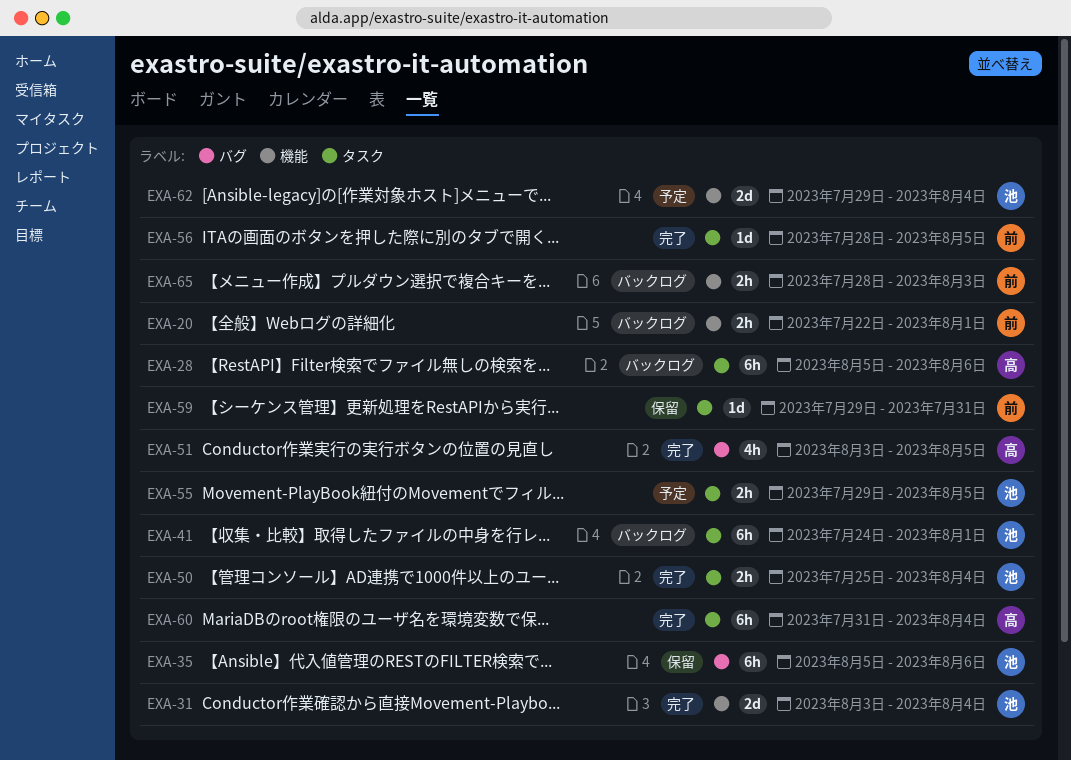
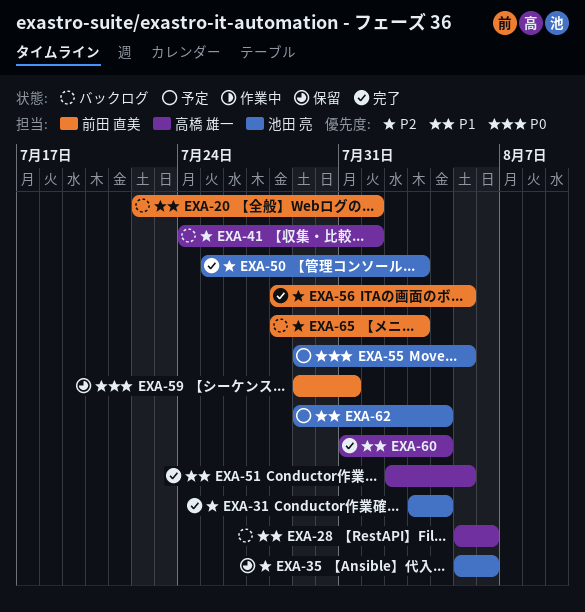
EXA-41, owner: 池田 亮 -> 高橋 雄一
EXA-50, due: Aug 4 -> Aug 3
EXA-51, start: Aug 3 -> Aug 2

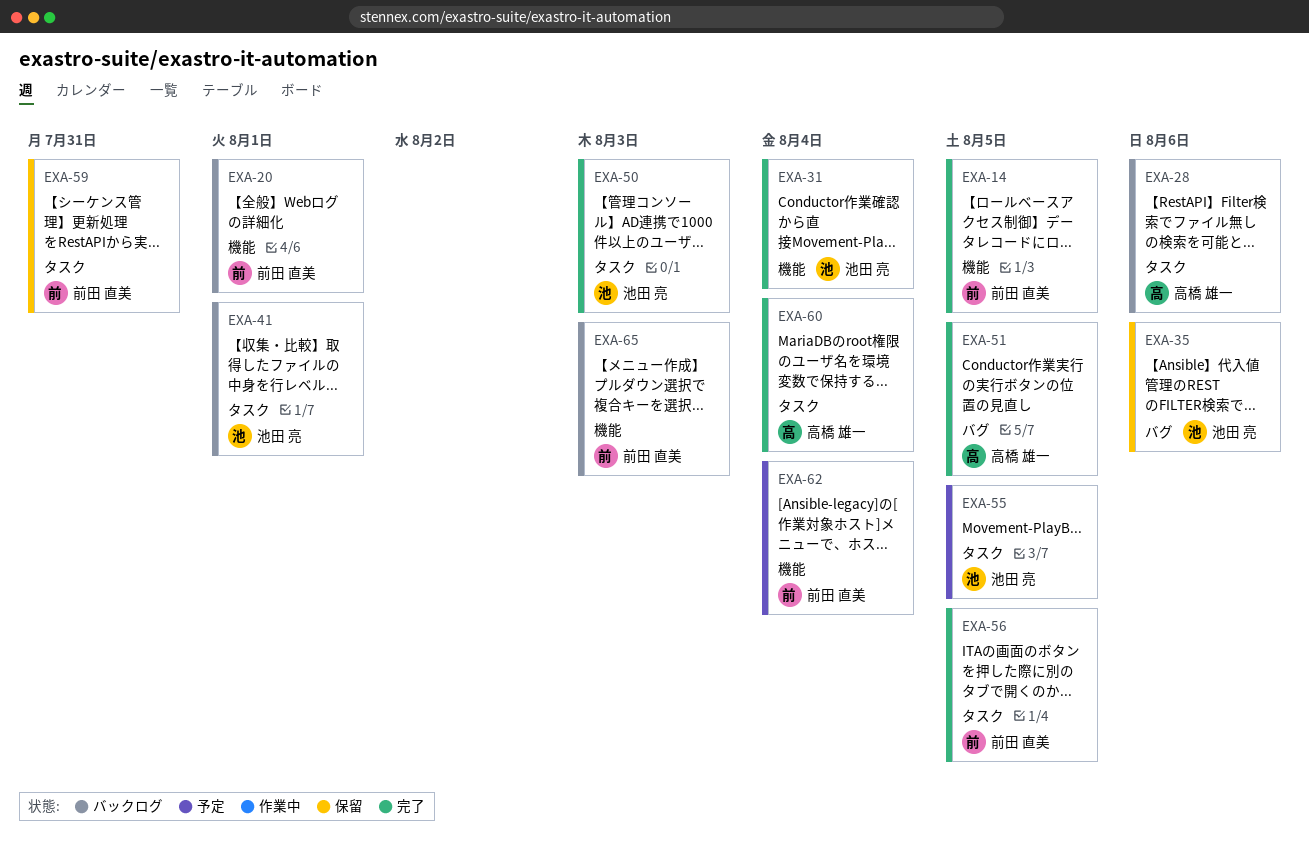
EXA-14: none -> present
EXA-41, owner: 高橋 雄一 -> 池田 亮
EXA-62, owner: 池田 亮 -> 前田 直美

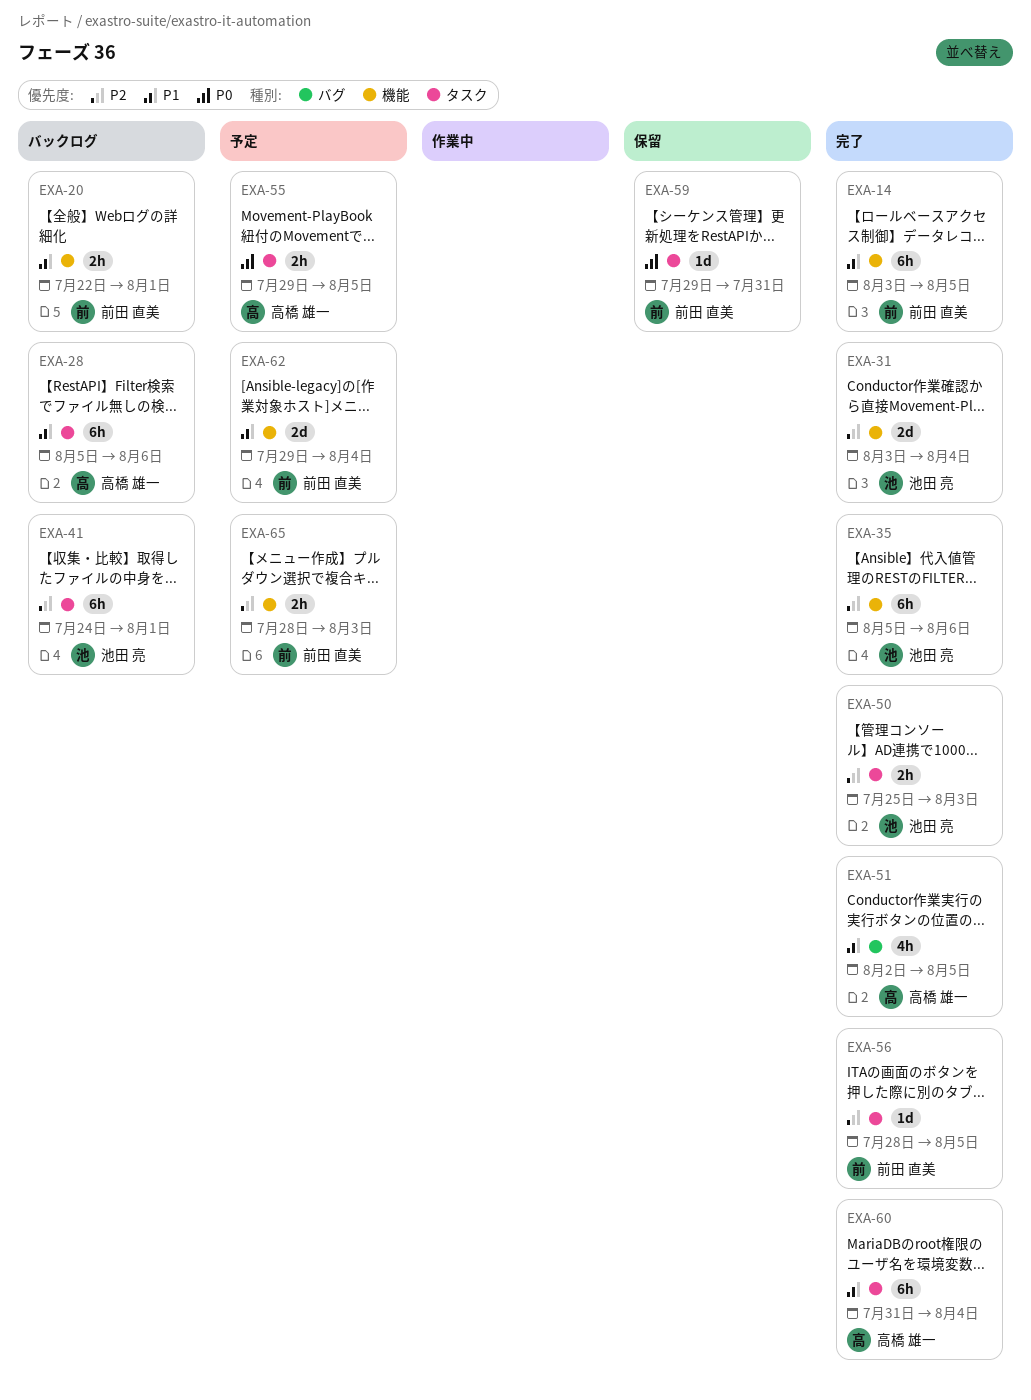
EXA-35, status: 保留 -> 完了
EXA-35, label: バグ -> 機能
EXA-55, owner: 池田 亮 -> 高橋 雄一
EXA-65, status: バックログ -> 予定

